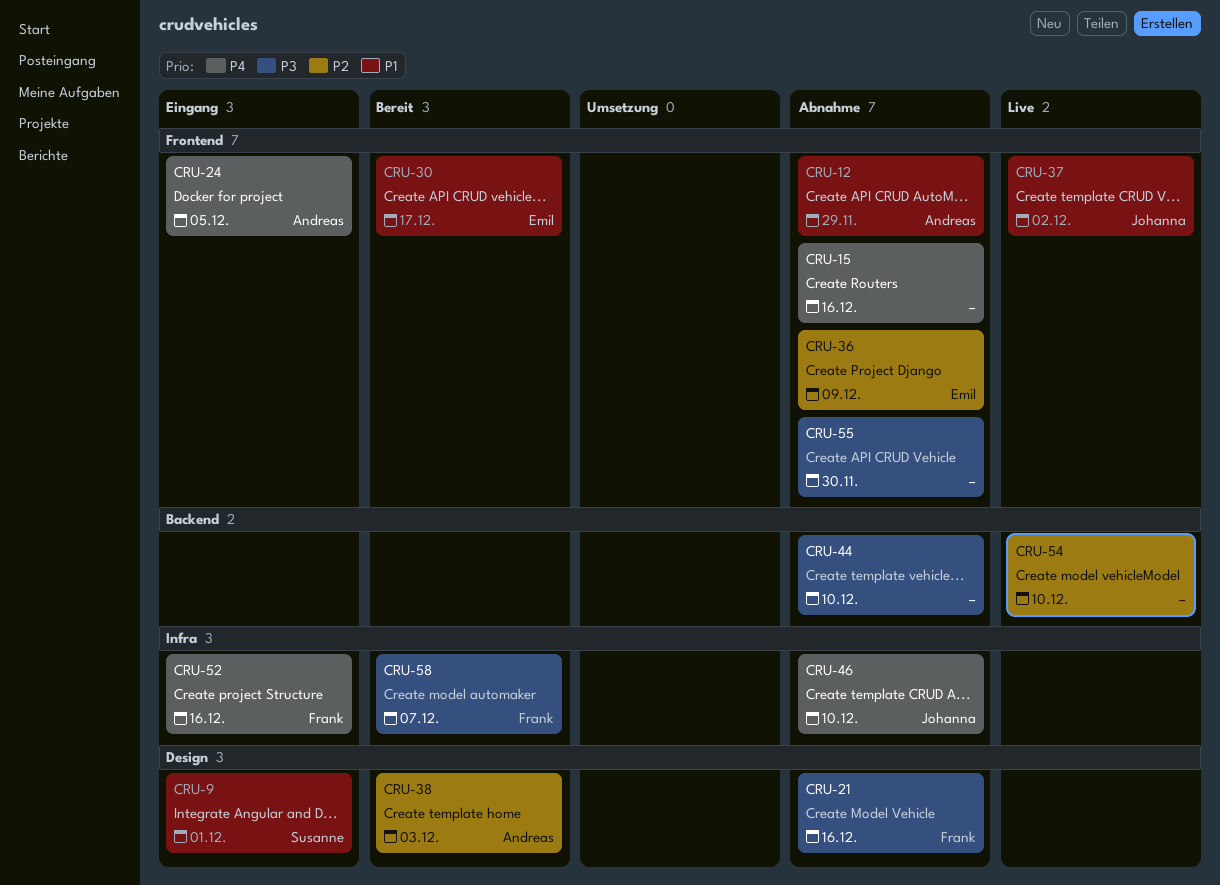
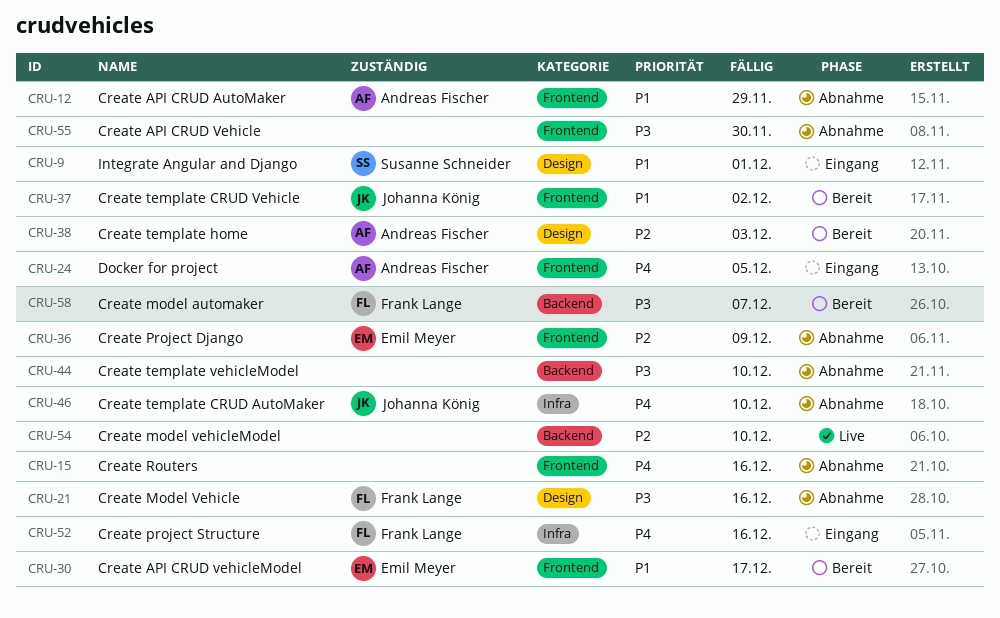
CRU-37, status: Live -> Bereit
CRU-58, label: Infra -> Backend

